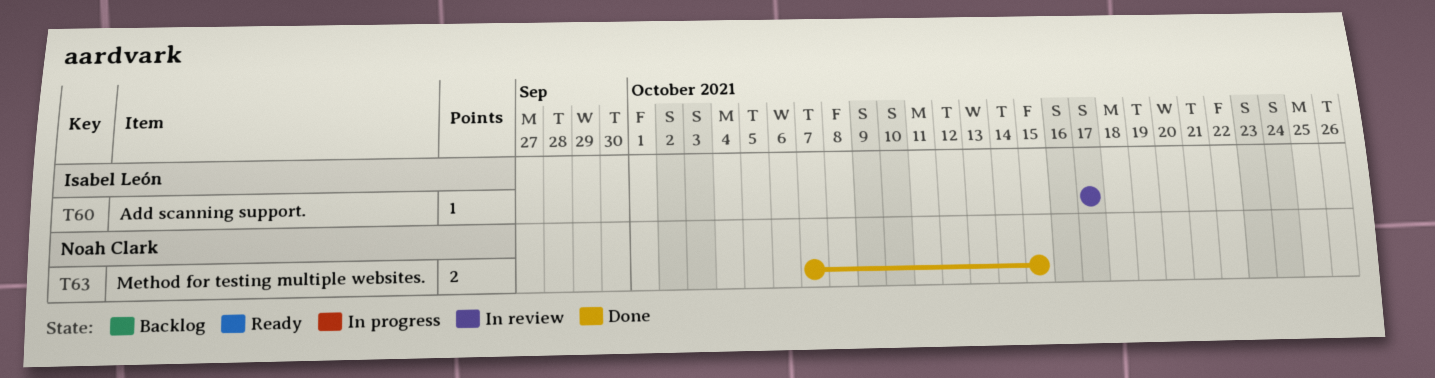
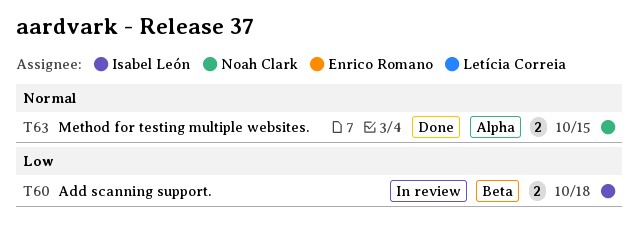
T60, estimate: 1 -> 2
T60, due: Oct 17 -> Oct 18

